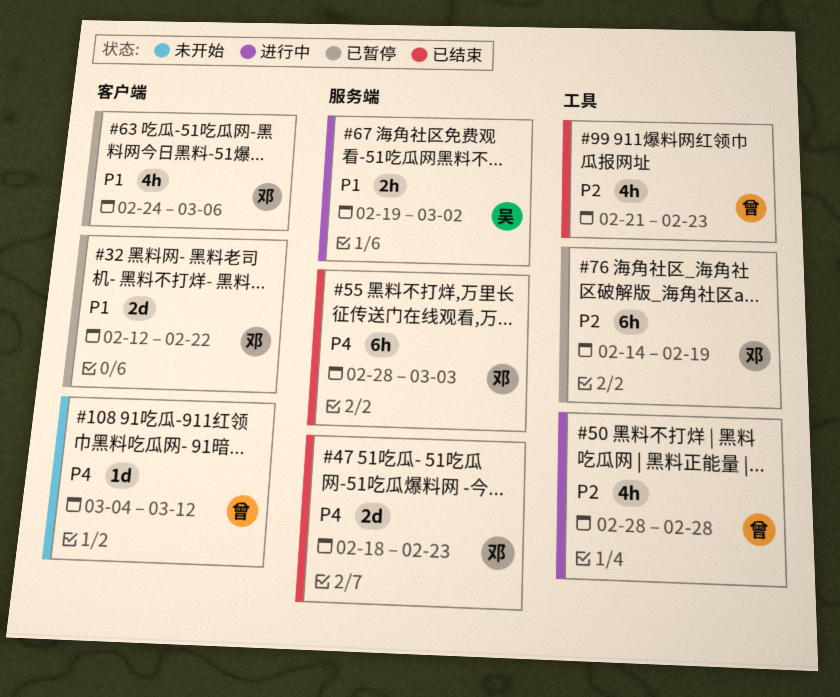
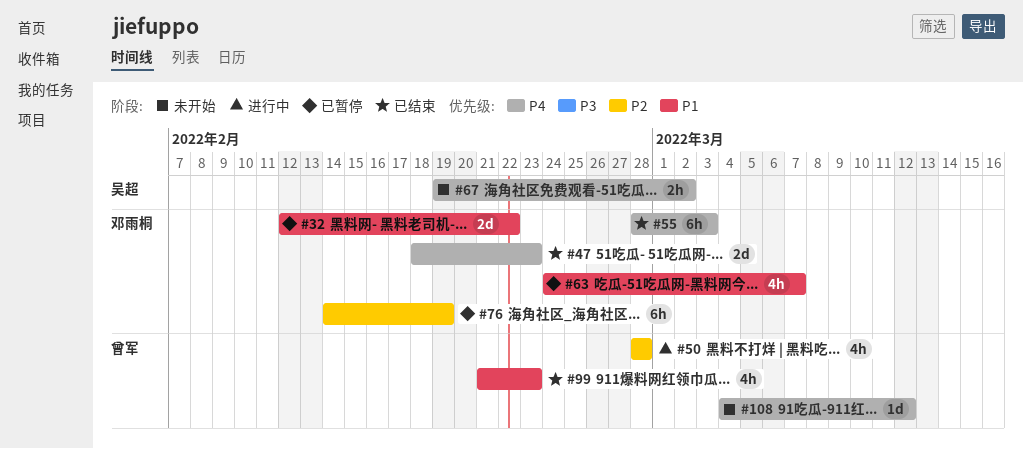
#63, due: Mar 6 -> Mar 7
#67, status: 进行中 -> 未开始
#67, priority: P1 -> P4
#99, priority: P2 -> P1

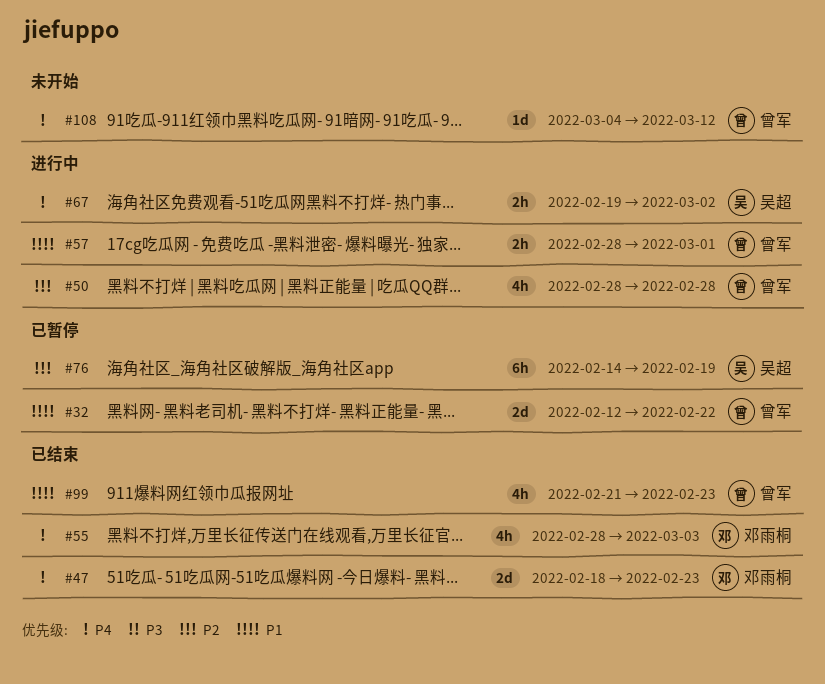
#32, owner: 邓雨桐 -> 曾军
#55, estimate: 6h -> 4h
#57: none -> present
#63: present -> none
#67, status: 未开始 -> 进行中
#76, owner: 邓雨桐 -> 吴超

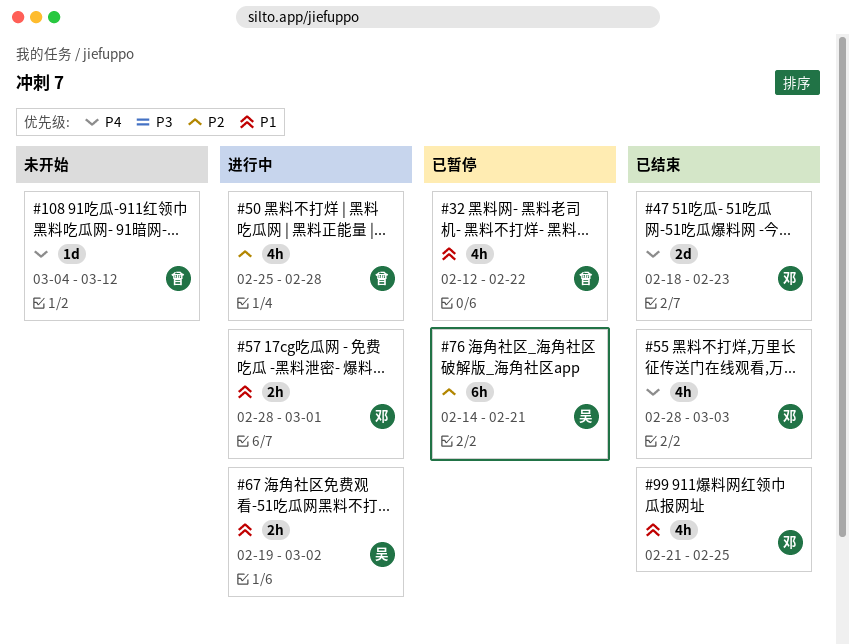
#32, estimate: 2d -> 4h
#50, start: Feb 28 -> Feb 25
#57, owner: 曾军 -> 邓雨桐
#67, priority: P4 -> P1
#76, due: Feb 19 -> Feb 21
#99, owner: 曾军 -> 邓雨桐
#99, due: Feb 23 -> Feb 25

